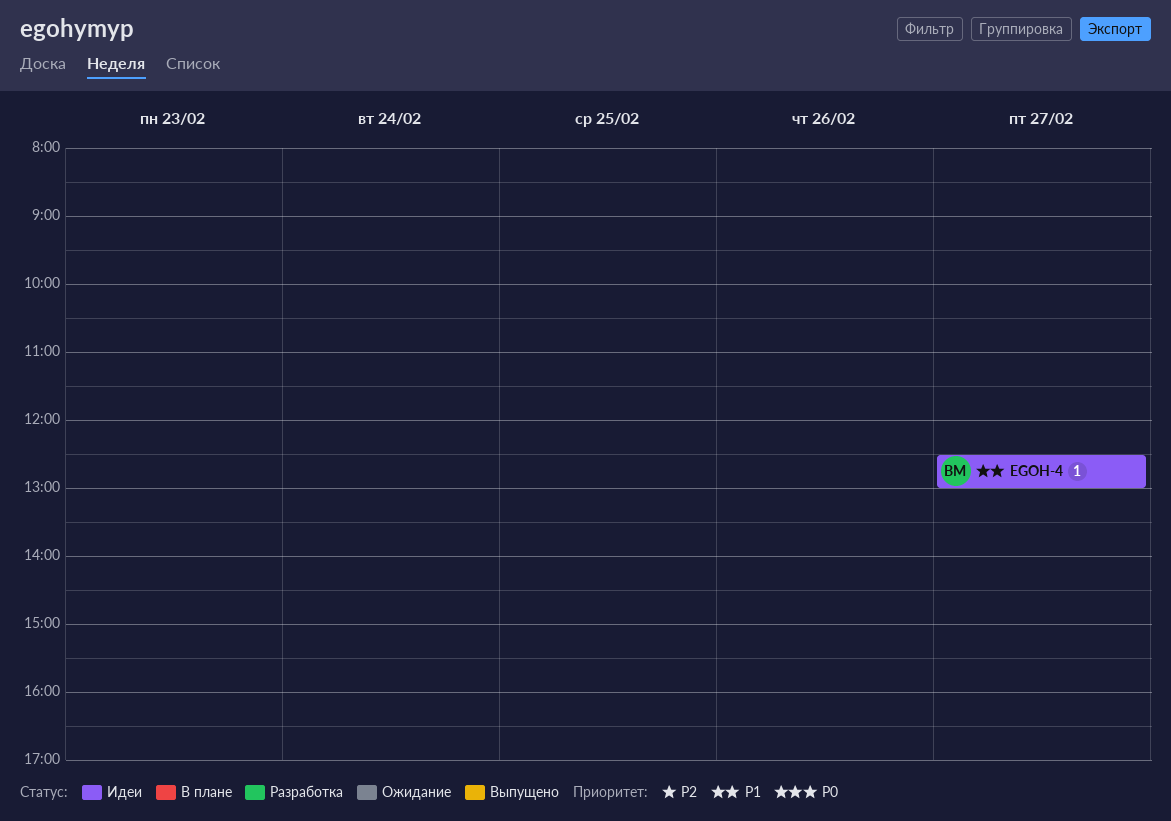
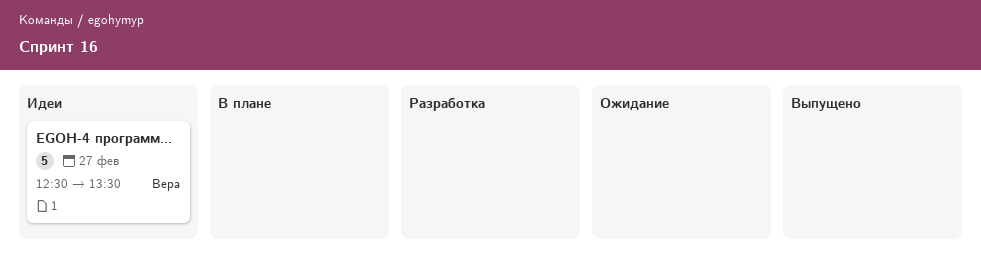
EGOH-4, estimate: 1 -> 5
EGOH-4, ends: 13:00 -> 13:30

